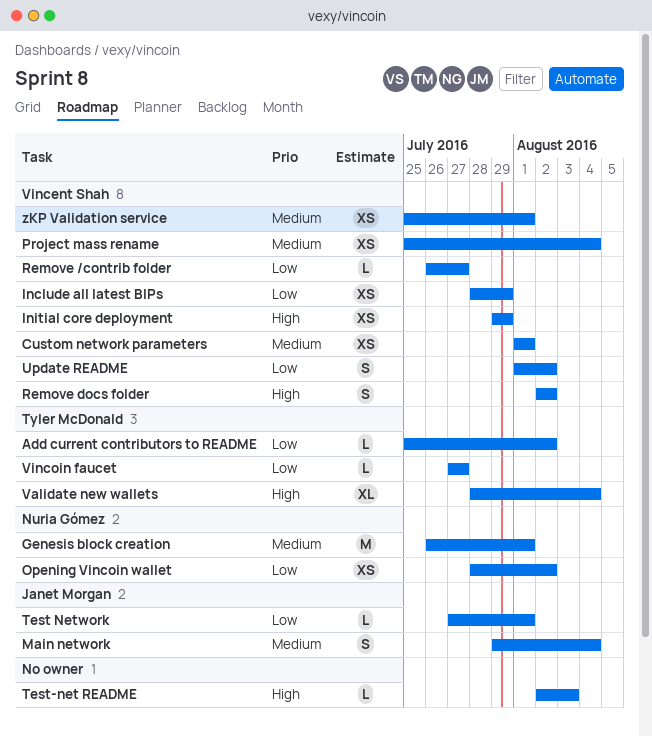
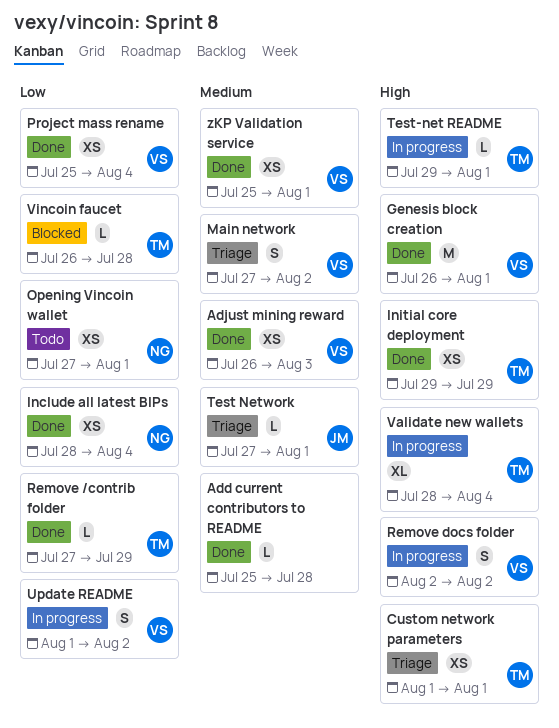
Add current contributors to README, owner: Tyler McDonald -> none
Add current contributors to README, priority: Low -> Medium
Add current contributors to README, due: Aug 2 -> Jul 28
Adjust mining reward: none -> present
Custom network parameters, owner: Vincent Shah -> Tyler McDonald
Custom network parameters, priority: Medium -> High
Genesis block creation, owner: Nuria Gómez -> Vincent Shah
Genesis block creation, priority: Medium -> High
Include all latest BIPs, owner: Vincent Shah -> Nuria Gómez
Include all latest BIPs, due: Jul 29 -> Aug 4
Initial core deployment, owner: Vincent Shah -> Tyler McDonald
Main network, owner: Janet Morgan -> Vincent Shah
Main network, start: Jul 29 -> Jul 27
Main network, due: Aug 4 -> Aug 2
Opening Vincoin wallet, start: Jul 28 -> Jul 27
Opening Vincoin wallet, due: Aug 2 -> Aug 1
Project mass rename, priority: Medium -> Low
Remove /contrib folder, owner: Vincent Shah -> Tyler McDonald
Remove /contrib folder, start: Jul 26 -> Jul 27
Remove /contrib folder, due: Jul 27 -> Jul 29
Test Network, priority: Low -> Medium
Test-net README, owner: none -> Tyler McDonald
Test-net README, start: Aug 2 -> Jul 29
Test-net README, due: Aug 3 -> Aug 1
Vincoin faucet, start: Jul 27 -> Jul 26
Vincoin faucet, due: Jul 27 -> Jul 28

